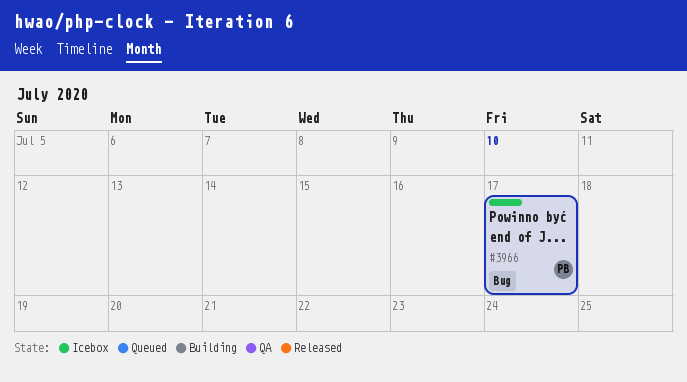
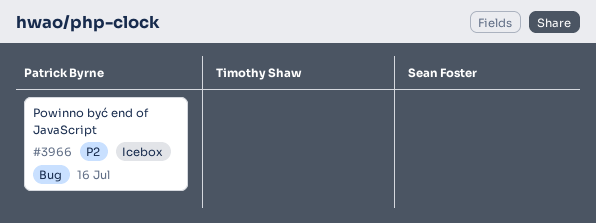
#3966, due: Jul 17 -> Jul 16

